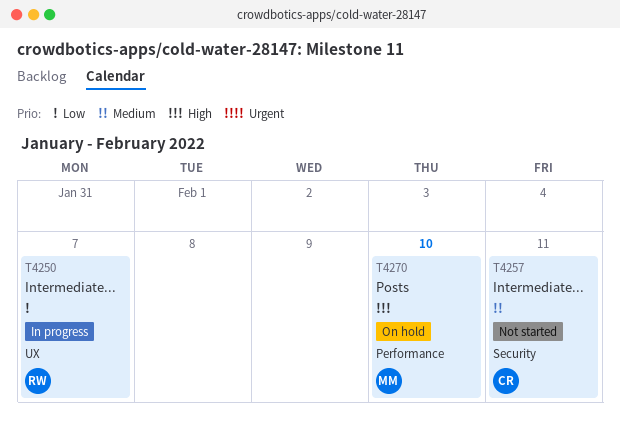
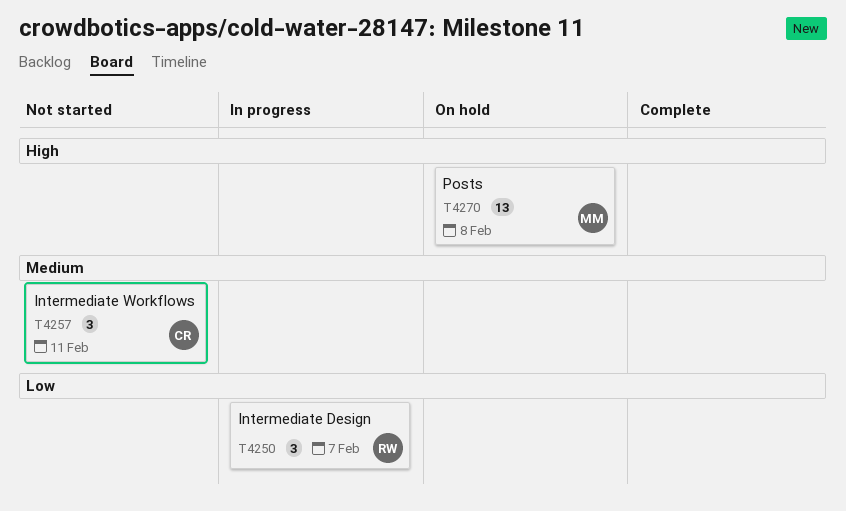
T4270, due: Feb 10 -> Feb 8

